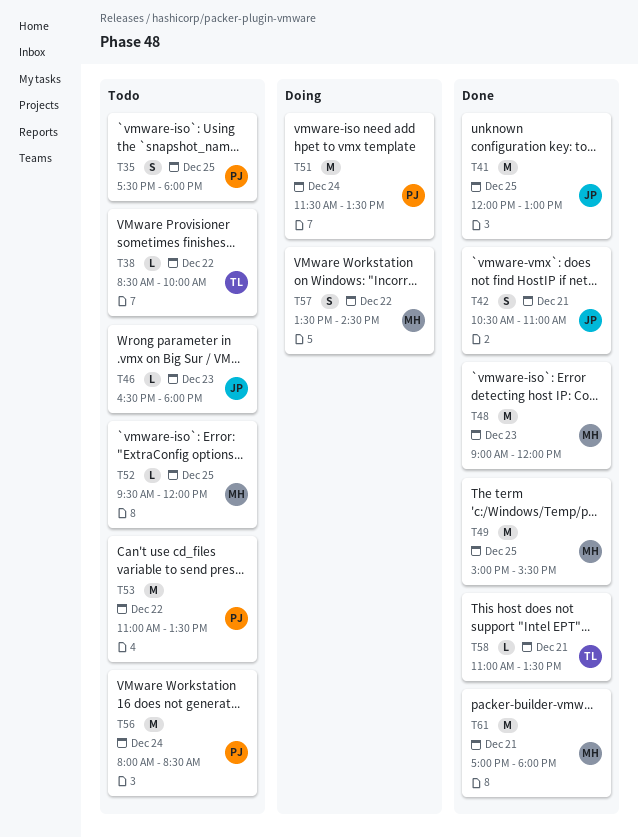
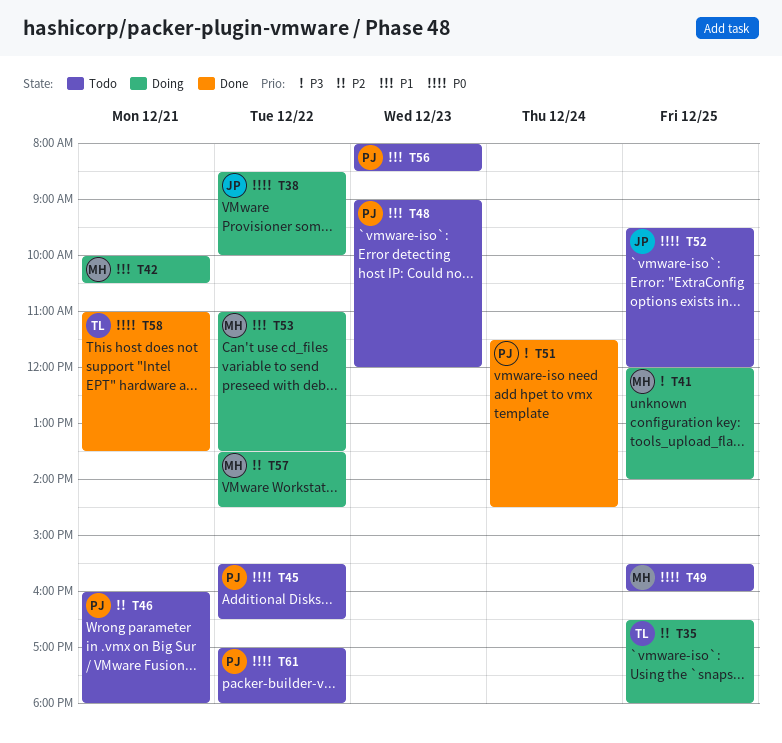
T35, status: Todo -> Doing
T35, owner: PJ -> TL
T35, begins: 17:30 -> 16:30
T38, status: Todo -> Doing
T38, owner: TL -> JP
T41, status: Done -> Doing
T41, owner: JP -> MH
T41, ends: 13:00 -> 14:00
T42, status: Done -> Doing
T42, owner: JP -> MH
T42, begins: 10:30 -> 10:00
T42, ends: 11:00 -> 10:30
T45: none -> present
T46, owner: JP -> PJ
T46, day: Dec 23 -> Dec 21
T46, begins: 16:30 -> 16:00
T48, status: Done -> Todo
T48, owner: MH -> PJ
T49, status: Done -> Todo
T49, begins: 15:00 -> 15:30
T49, ends: 15:30 -> 16:00
T51, status: Doing -> Done
T51, ends: 13:30 -> 14:30
T52, owner: MH -> JP
T53, status: Todo -> Doing
T53, owner: PJ -> MH
T56, day: Dec 24 -> Dec 23
T61, status: Done -> Todo
T61, owner: MH -> PJ
T61, day: Dec 21 -> Dec 22

